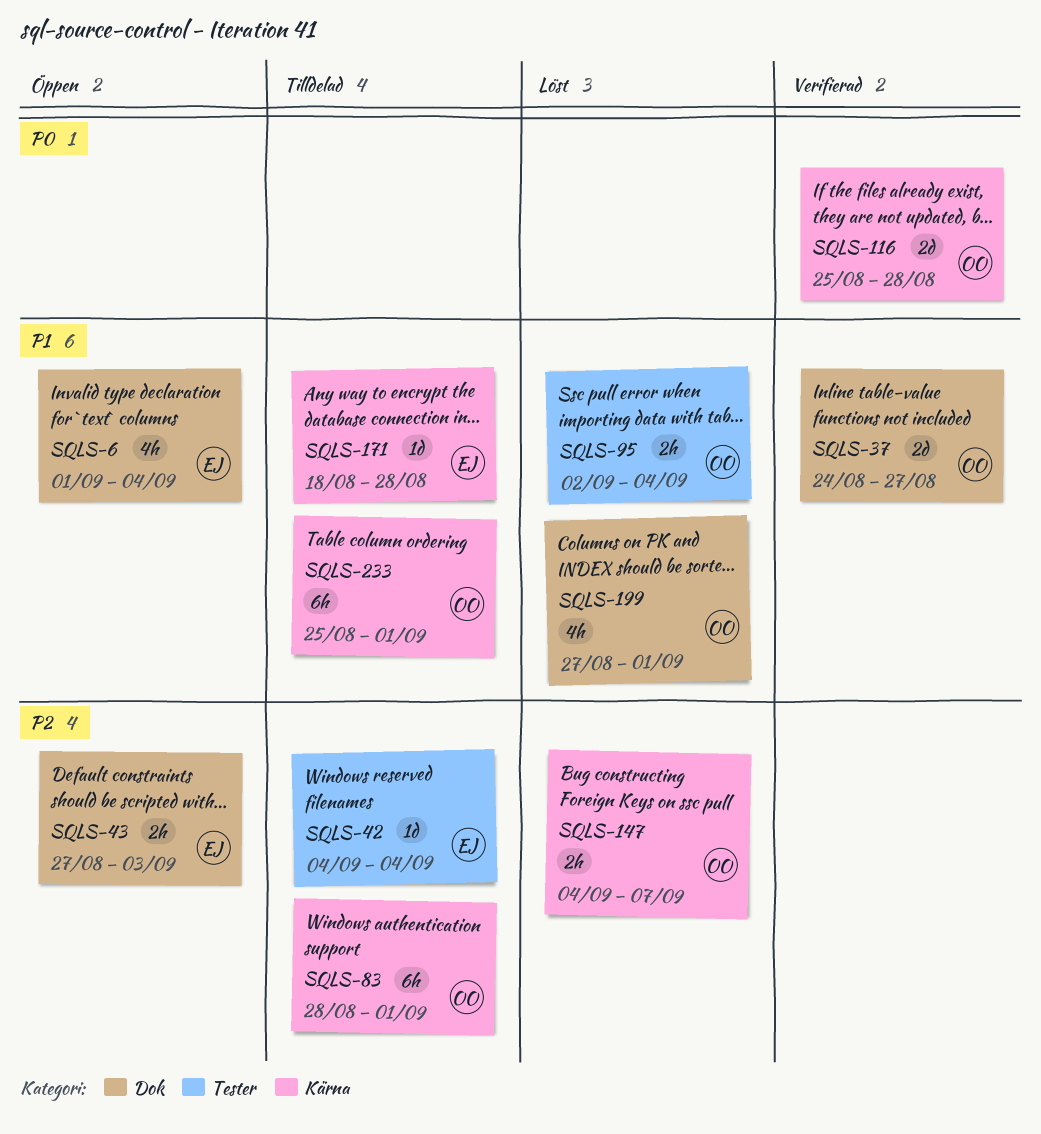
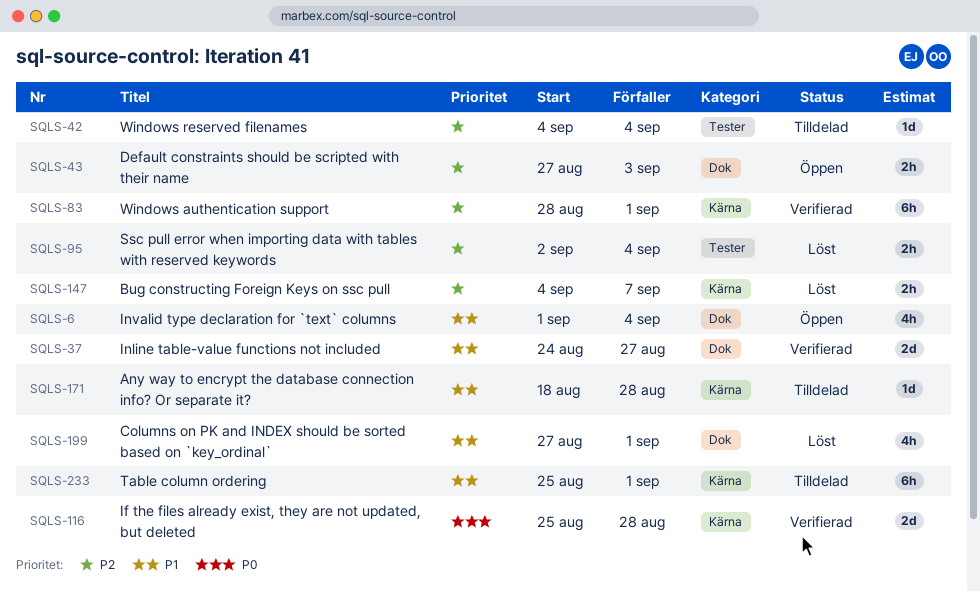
SQLS-83, status: Tilldelad -> Verifierad
SQLS-95, priority: P1 -> P2

